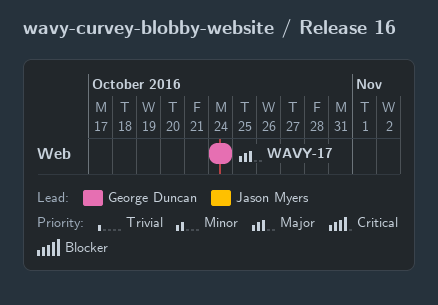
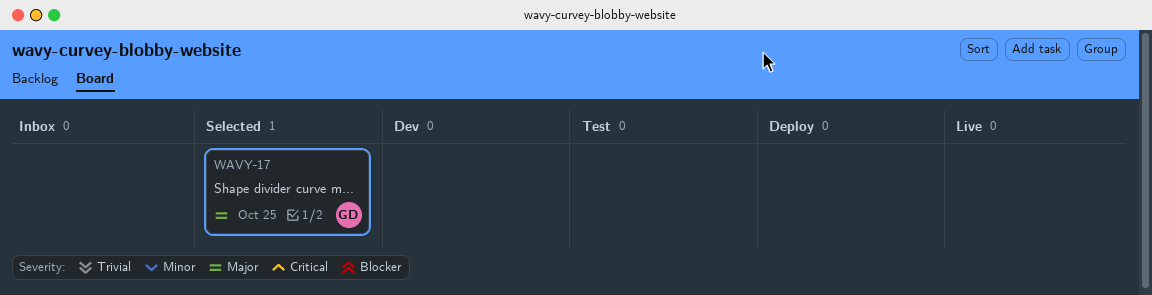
WAVY-17, due: Oct 24 -> Oct 25

